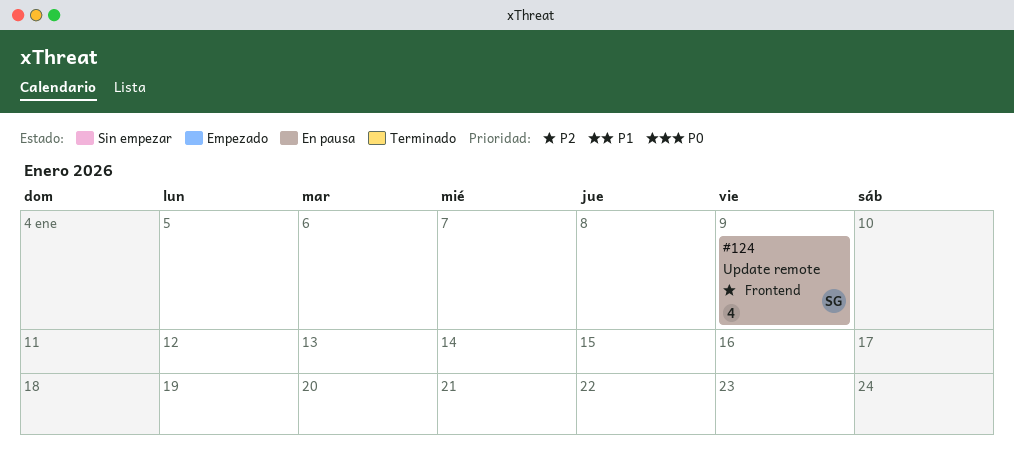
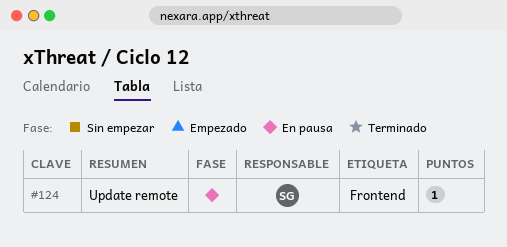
#124, estimate: 4 -> 1

